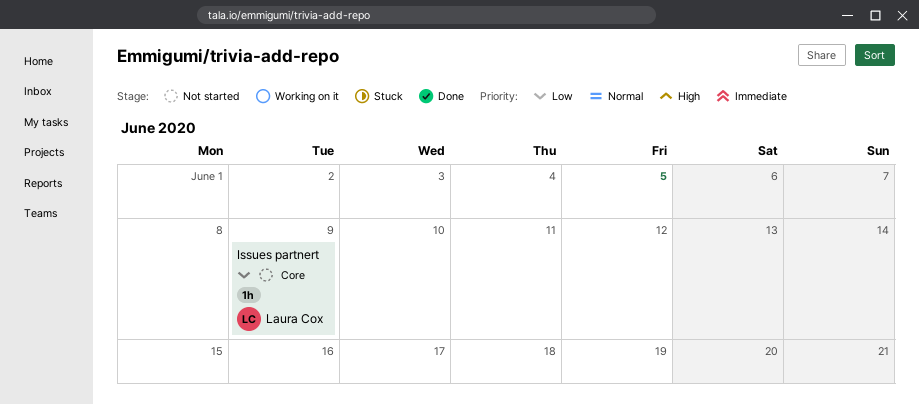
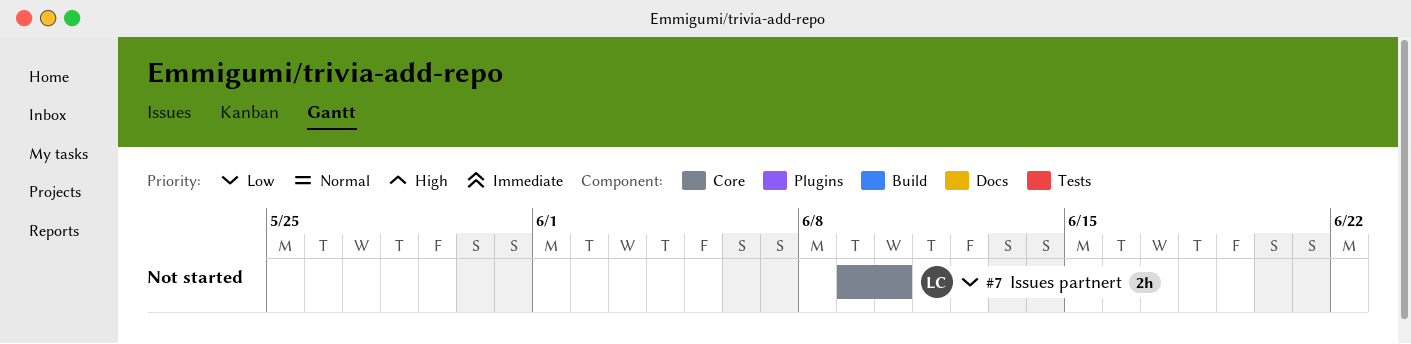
Issues partnert, estimate: 1h -> 2h
Issues partnert, due: Jun 9 -> Jun 10

